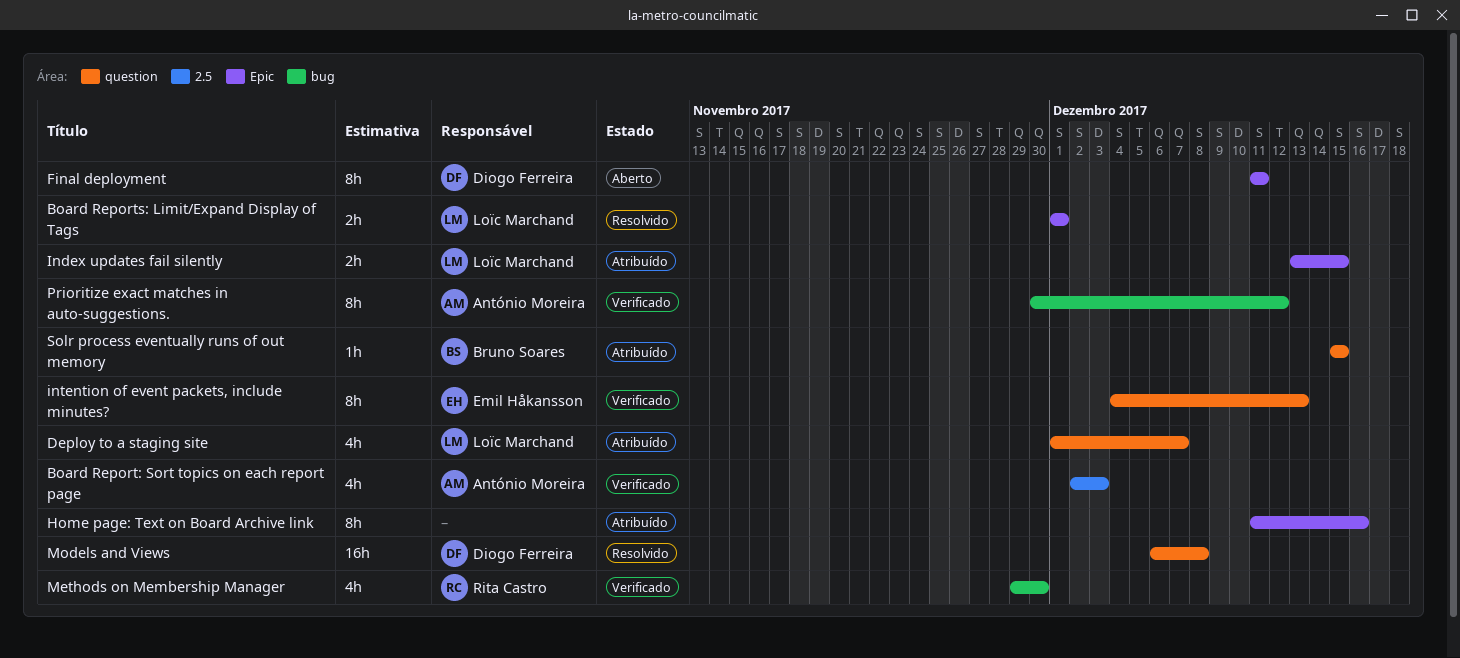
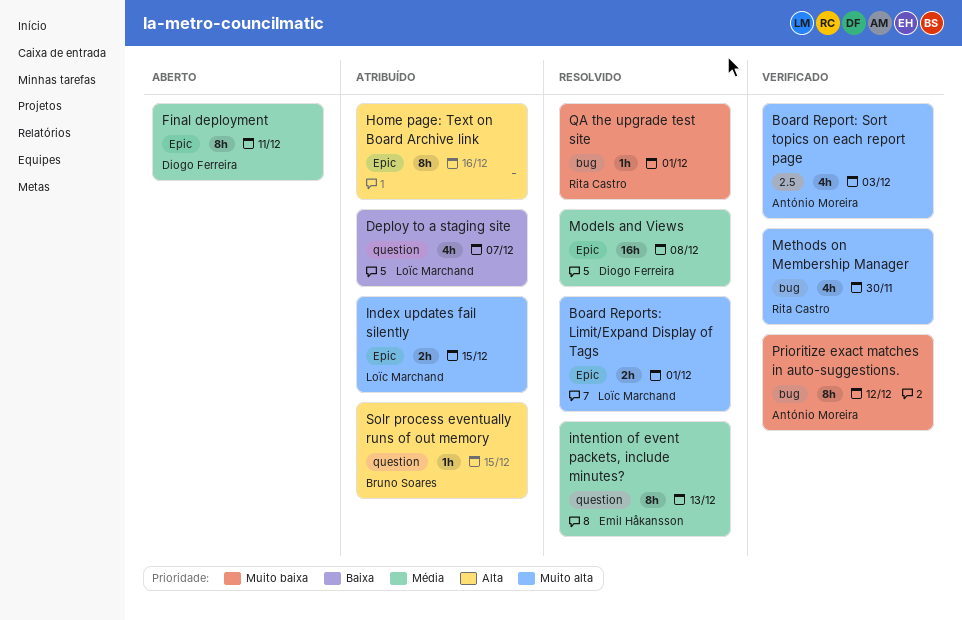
intention of event packets, include minutes?, status: Verificado -> Resolvido
Models and Views, label: question -> Epic
QA the upgrade test site: none -> present

